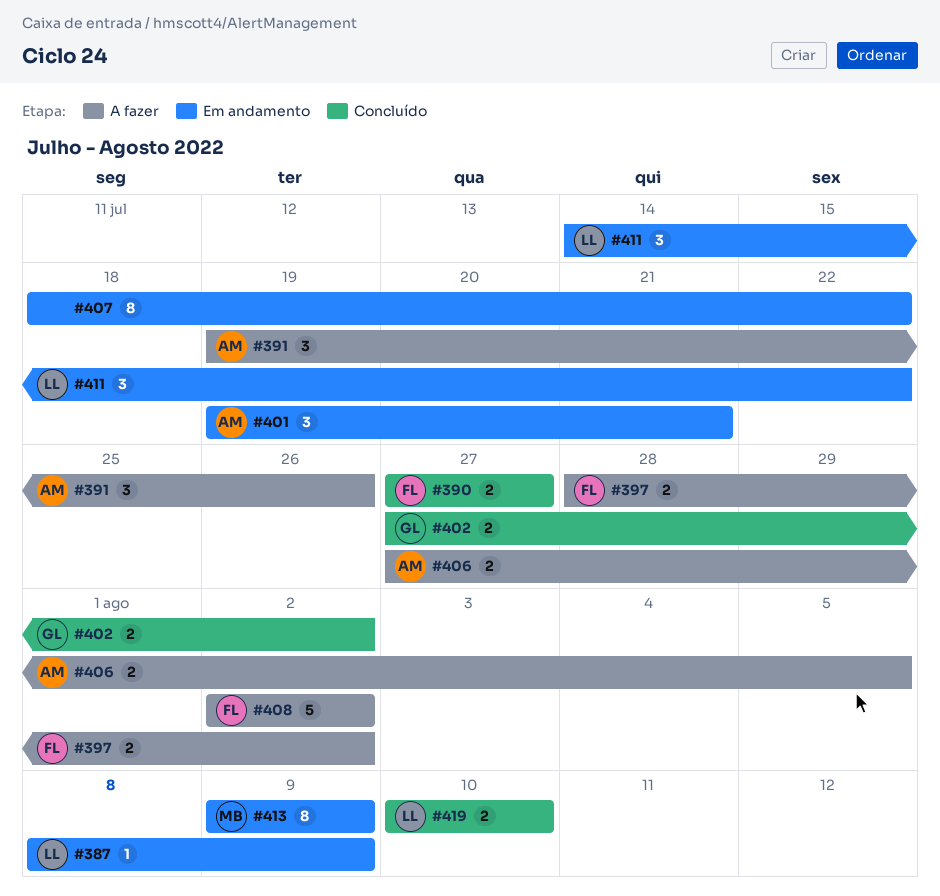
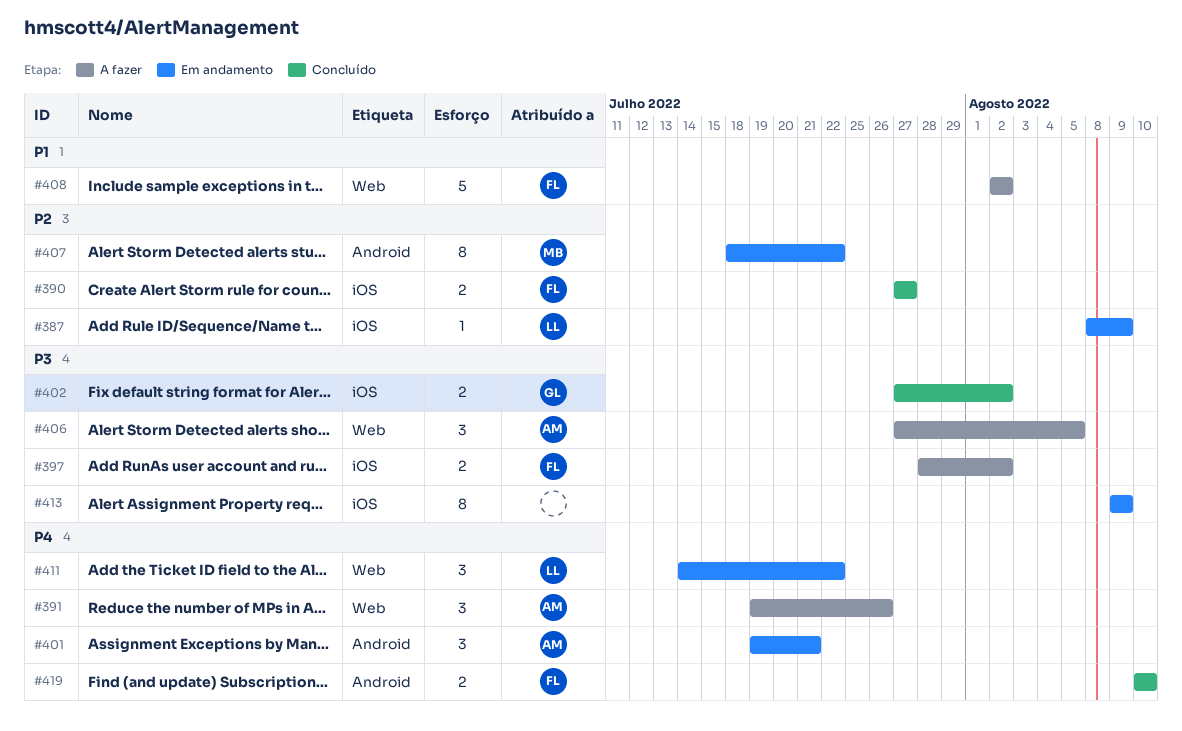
#406, estimate: 2 -> 3
#407, owner: none -> MB
#413, owner: MB -> none
#419, owner: LL -> FL

